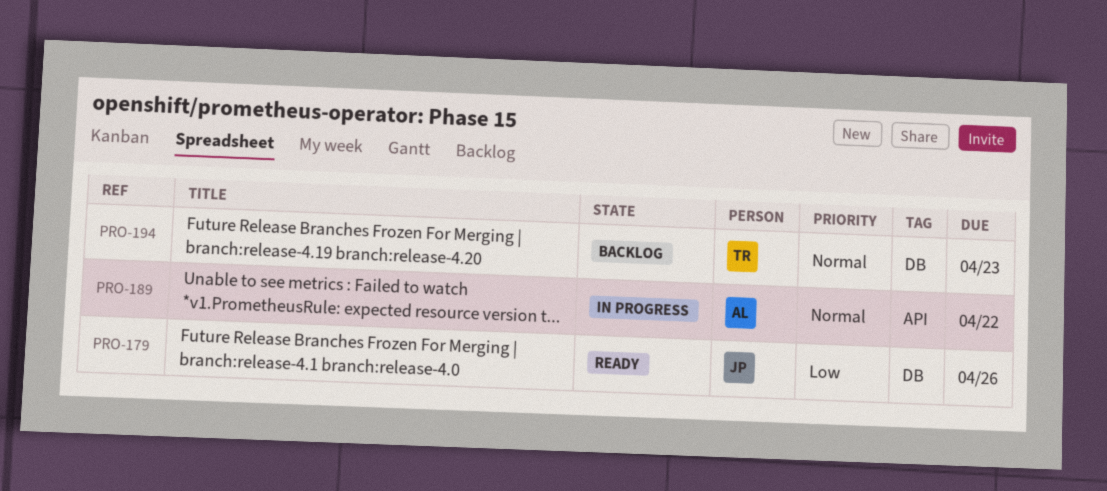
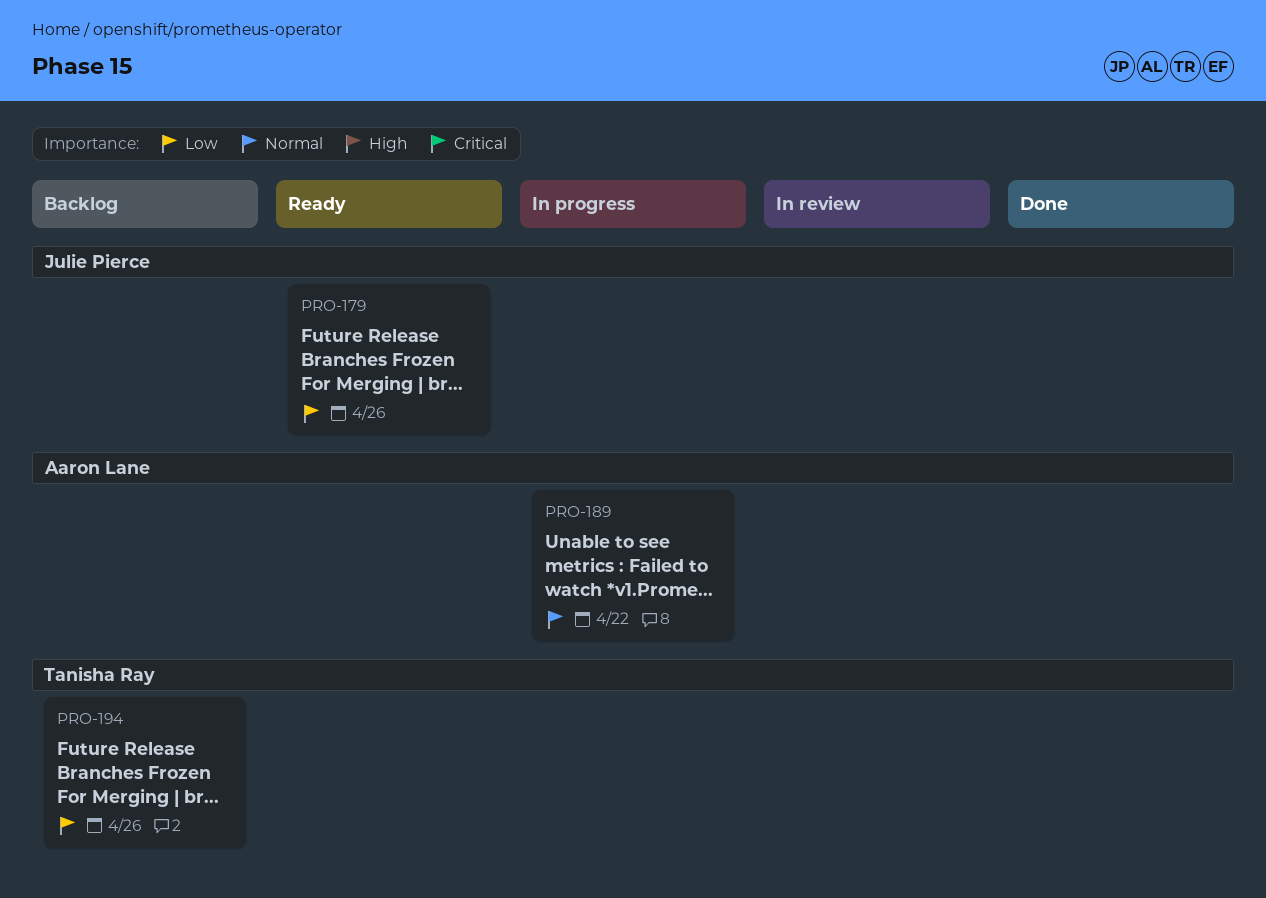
PRO-194, priority: Normal -> Low
PRO-194, due: Apr 23 -> Apr 26

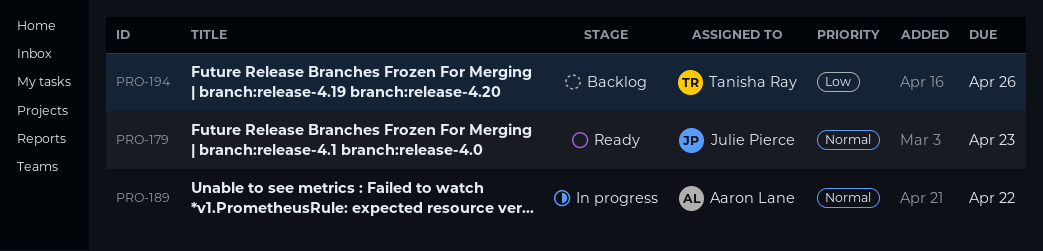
PRO-179, priority: Low -> Normal
PRO-179, due: Apr 26 -> Apr 23

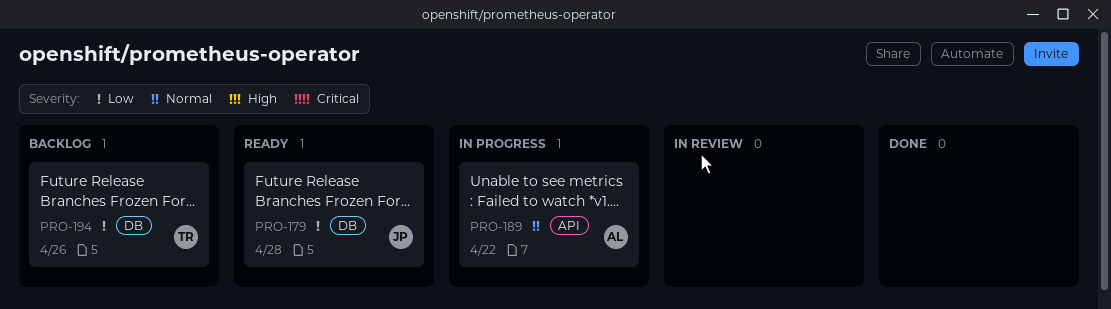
PRO-179, priority: Normal -> Low
PRO-179, due: Apr 23 -> Apr 28

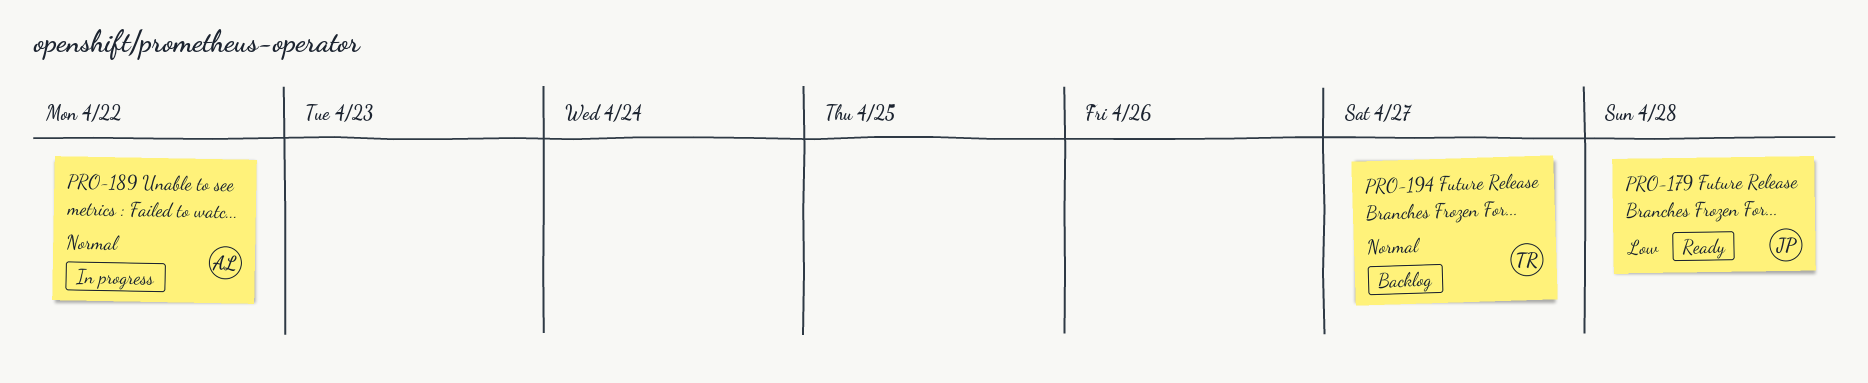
PRO-194, priority: Low -> Normal
PRO-194, due: Apr 26 -> Apr 27

